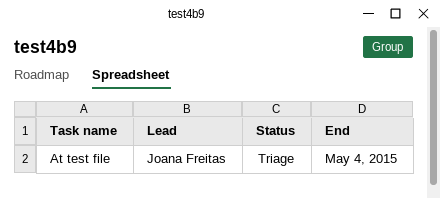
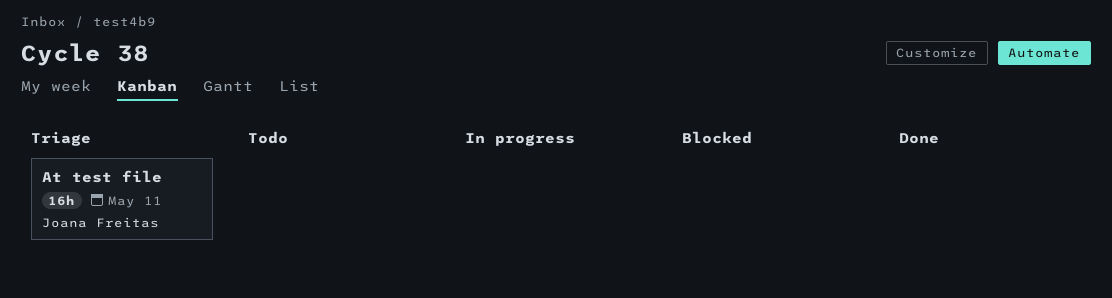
At test file, due: May 4 -> May 11

